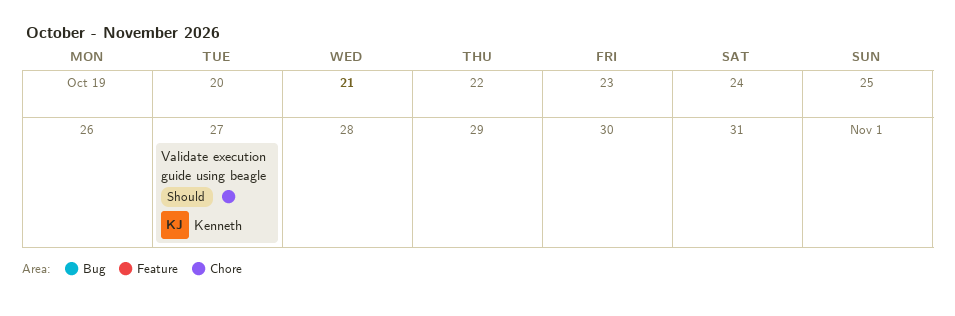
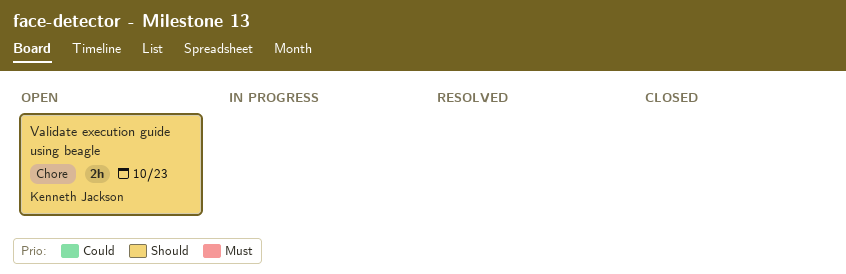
Validate execution guide using beagle, due: Oct 27 -> Oct 23

